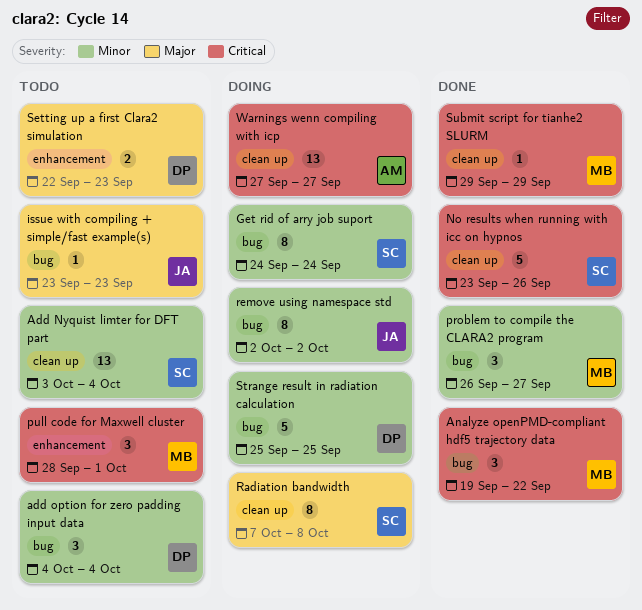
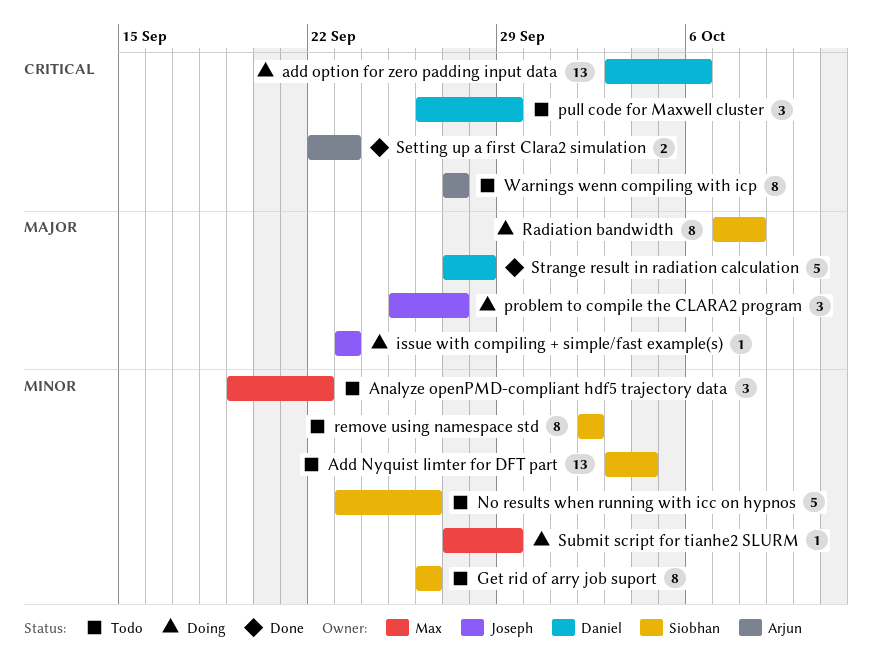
add option for zero padding input data, status: Todo -> Doing
add option for zero padding input data, priority: Minor -> Critical
add option for zero padding input data, estimate: 3 -> 13
add option for zero padding input data, start: Oct 4 -> Oct 3
add option for zero padding input data, due: Oct 4 -> Oct 6
Analyze openPMD-compliant hdf5 trajectory data, status: Done -> Todo
Analyze openPMD-compliant hdf5 trajectory data, priority: Critical -> Minor
Get rid of arry job suport, status: Doing -> Todo
Get rid of arry job suport, start: Sep 24 -> Sep 26
Get rid of arry job suport, due: Sep 24 -> Sep 26
issue with compiling + simple/fast example(s), status: Todo -> Doing
No results when running with icc on hypnos, status: Done -> Todo
No results when running with icc on hypnos, priority: Critical -> Minor
problem to compile the CLARA2 program, status: Done -> Doing
problem to compile the CLARA2 program, owner: Max -> Joseph
problem to compile the CLARA2 program, priority: Minor -> Major
problem to compile the CLARA2 program, start: Sep 26 -> Sep 25
pull code for Maxwell cluster, owner: Max -> Daniel
pull code for Maxwell cluster, start: Sep 28 -> Sep 26
pull code for Maxwell cluster, due: Oct 1 -> Sep 29
remove using namespace std, status: Doing -> Todo
remove using namespace std, owner: Joseph -> Siobhan
Setting up a first Clara2 simulation, status: Todo -> Done
Setting up a first Clara2 simulation, owner: Daniel -> Arjun
Setting up a first Clara2 simulation, priority: Major -> Critical
Strange result in radiation calculation, status: Doing -> Done
Strange result in radiation calculation, priority: Minor -> Major
Strange result in radiation calculation, start: Sep 25 -> Sep 27
Strange result in radiation calculation, due: Sep 25 -> Sep 28
Submit script for tianhe2 SLURM, status: Done -> Doing
Submit script for tianhe2 SLURM, priority: Critical -> Minor
Submit script for tianhe2 SLURM, start: Sep 29 -> Sep 27
Warnings wenn compiling with icp, status: Doing -> Todo
Warnings wenn compiling with icp, estimate: 13 -> 8

